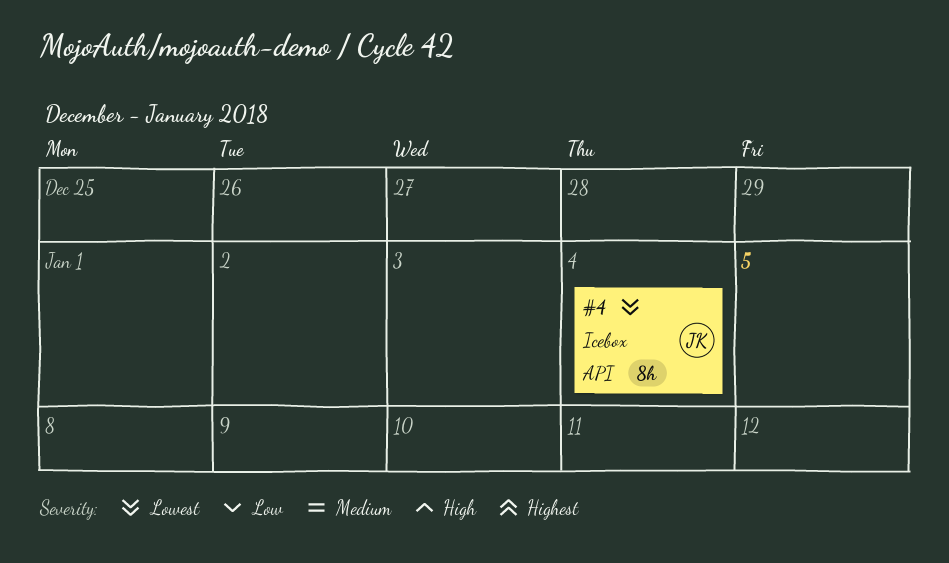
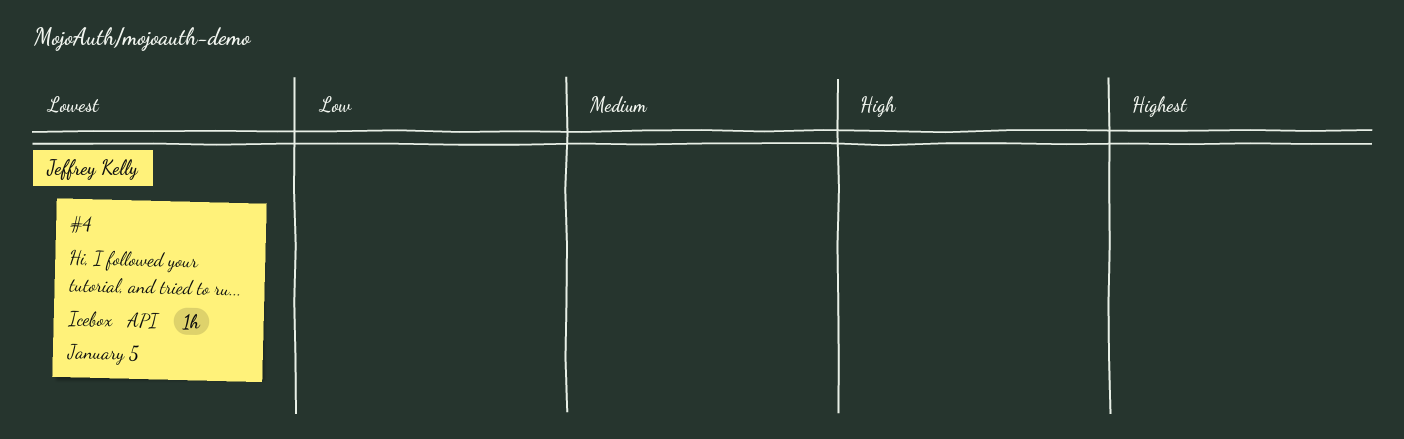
#4, estimate: 8h -> 1h
#4, due: Jan 4 -> Jan 5

